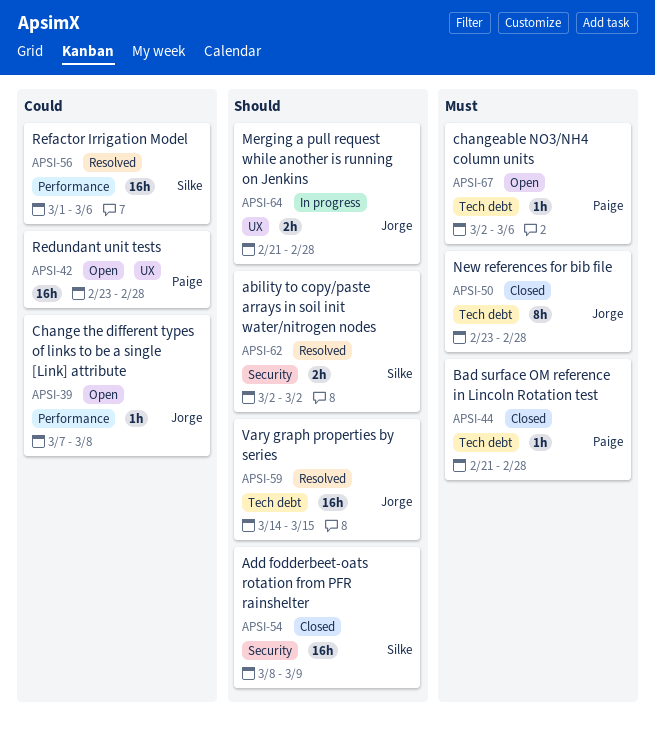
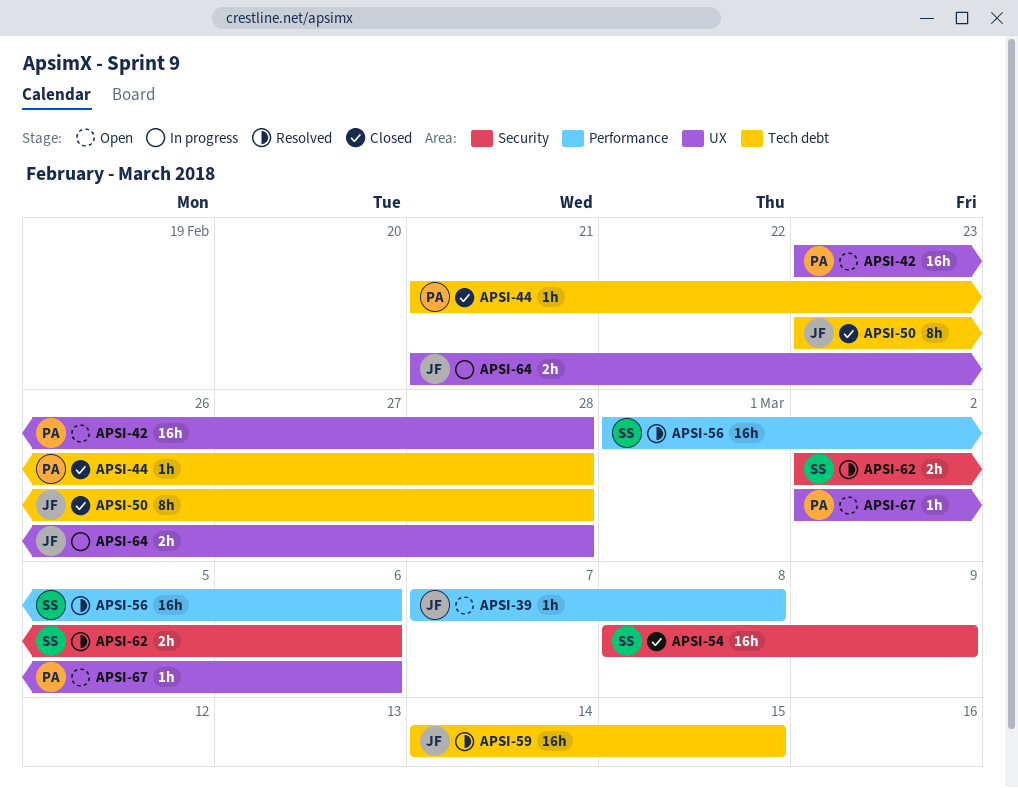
APSI-62, due: Mar 2 -> Mar 6
APSI-67, label: Tech debt -> UX

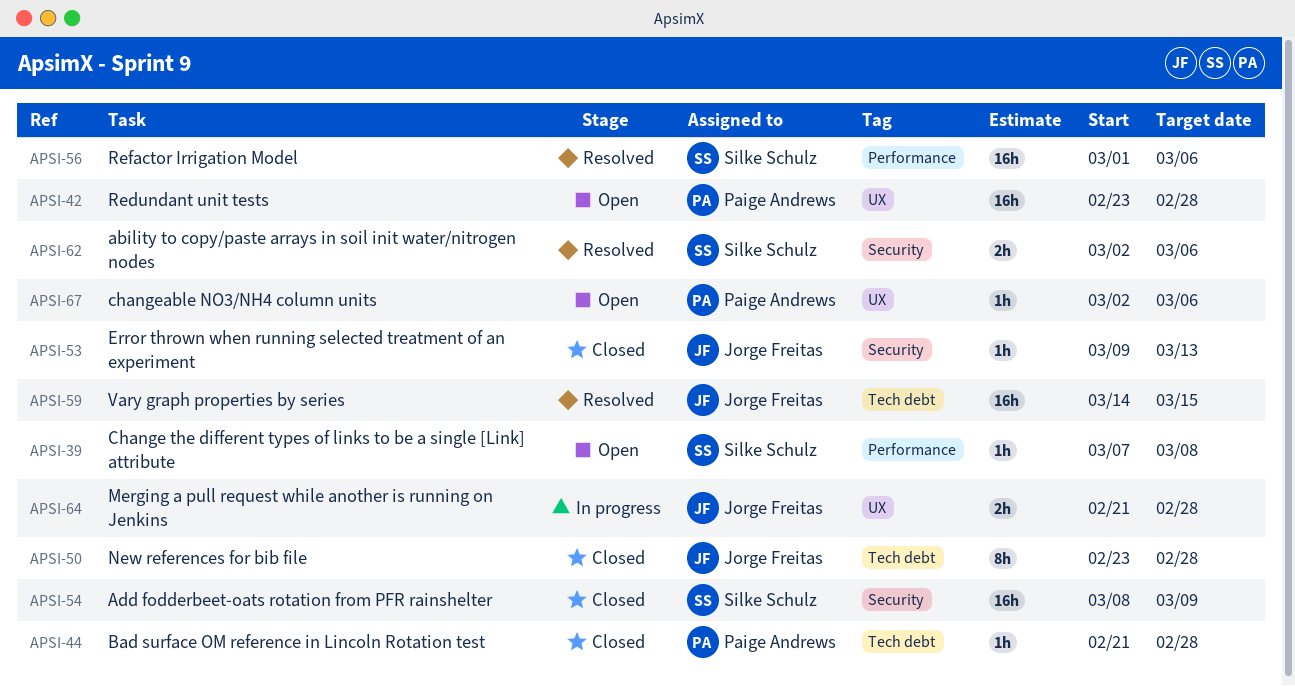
APSI-39, owner: Jorge Freitas -> Silke Schulz
APSI-53: none -> present

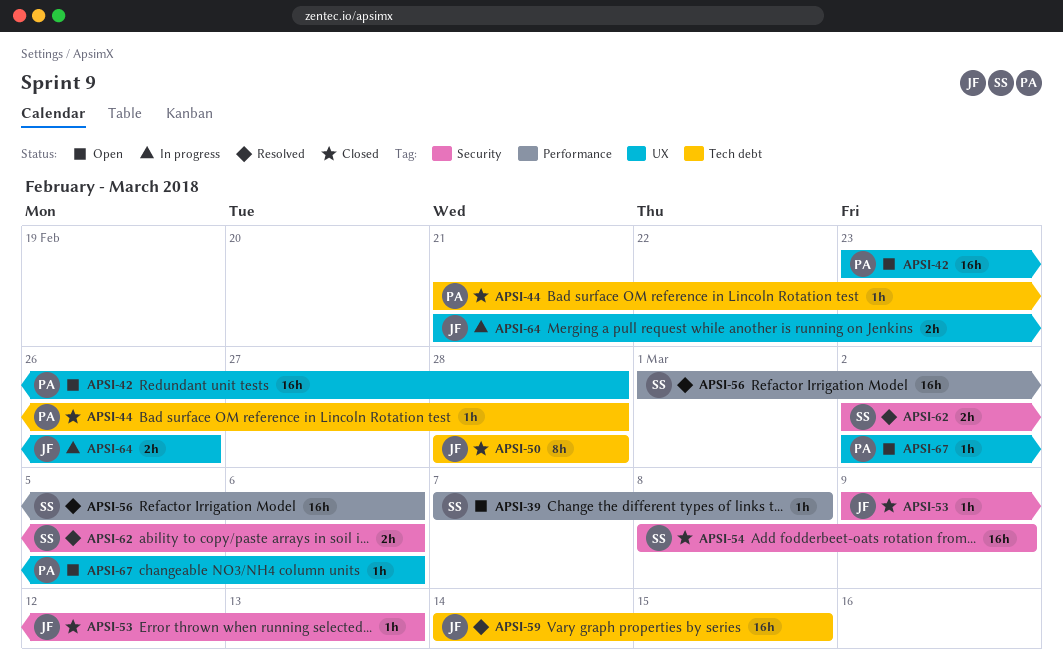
APSI-50, start: Feb 23 -> Feb 28
APSI-64, due: Feb 28 -> Feb 26

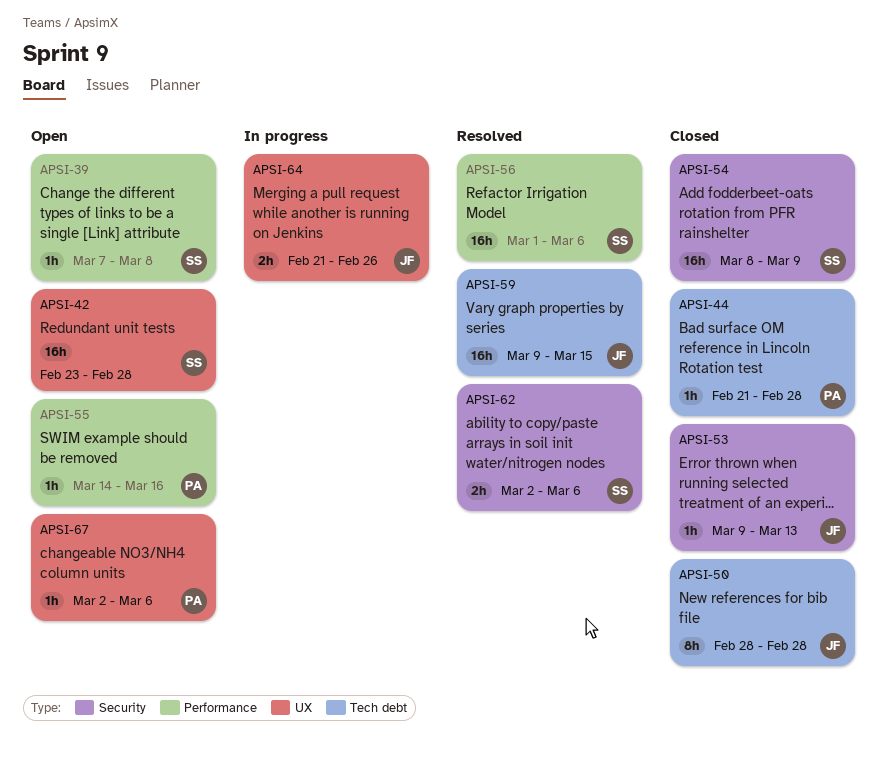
APSI-42, owner: PA -> SS
APSI-55: none -> present
APSI-59, start: Mar 14 -> Mar 9

